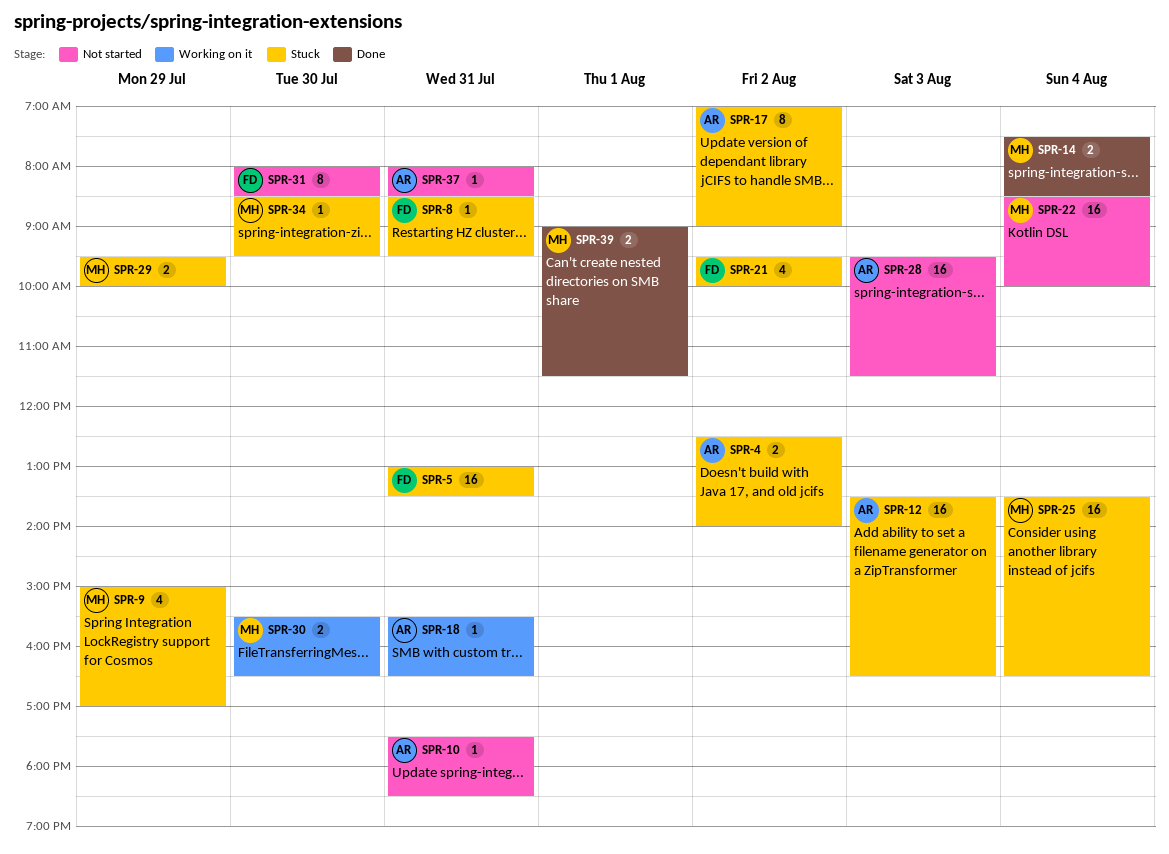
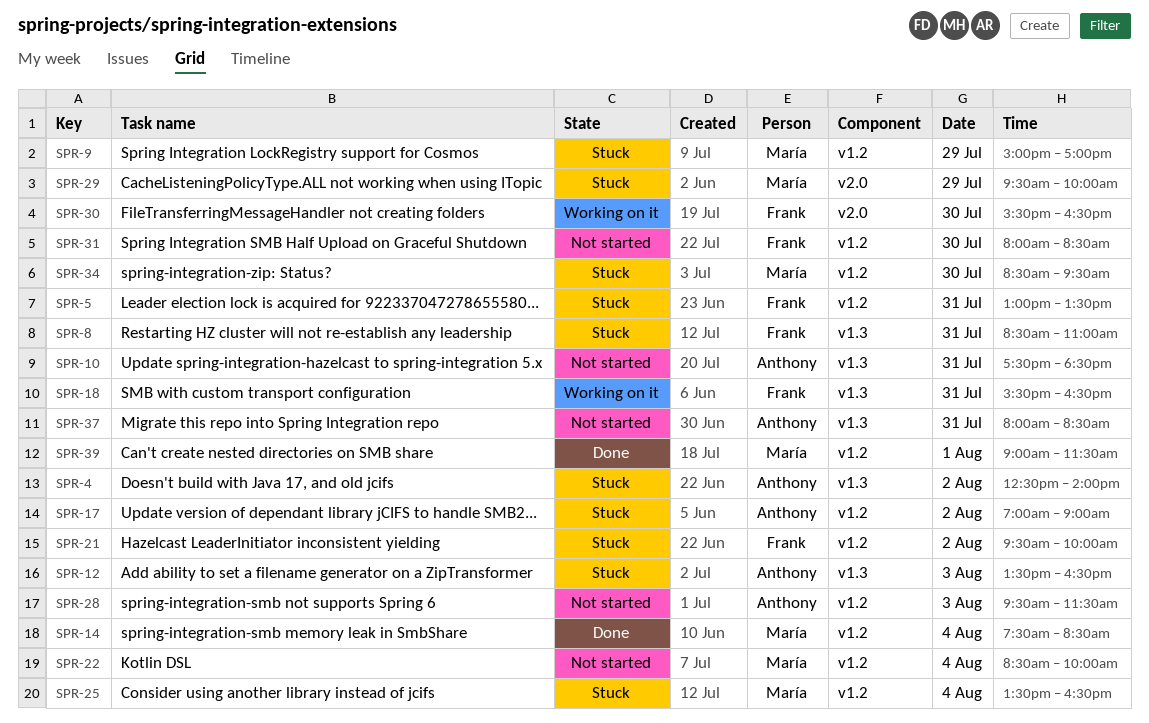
SPR-8, ends: 09:30 -> 11:00
SPR-18, owner: Anthony -> Frank
SPR-30, owner: María -> Frank

